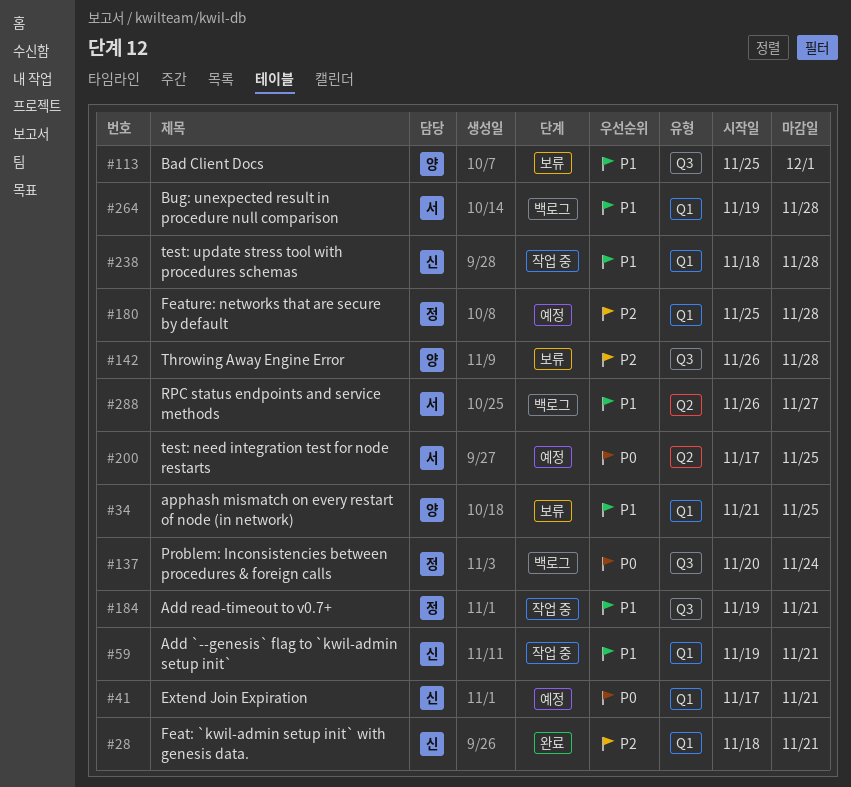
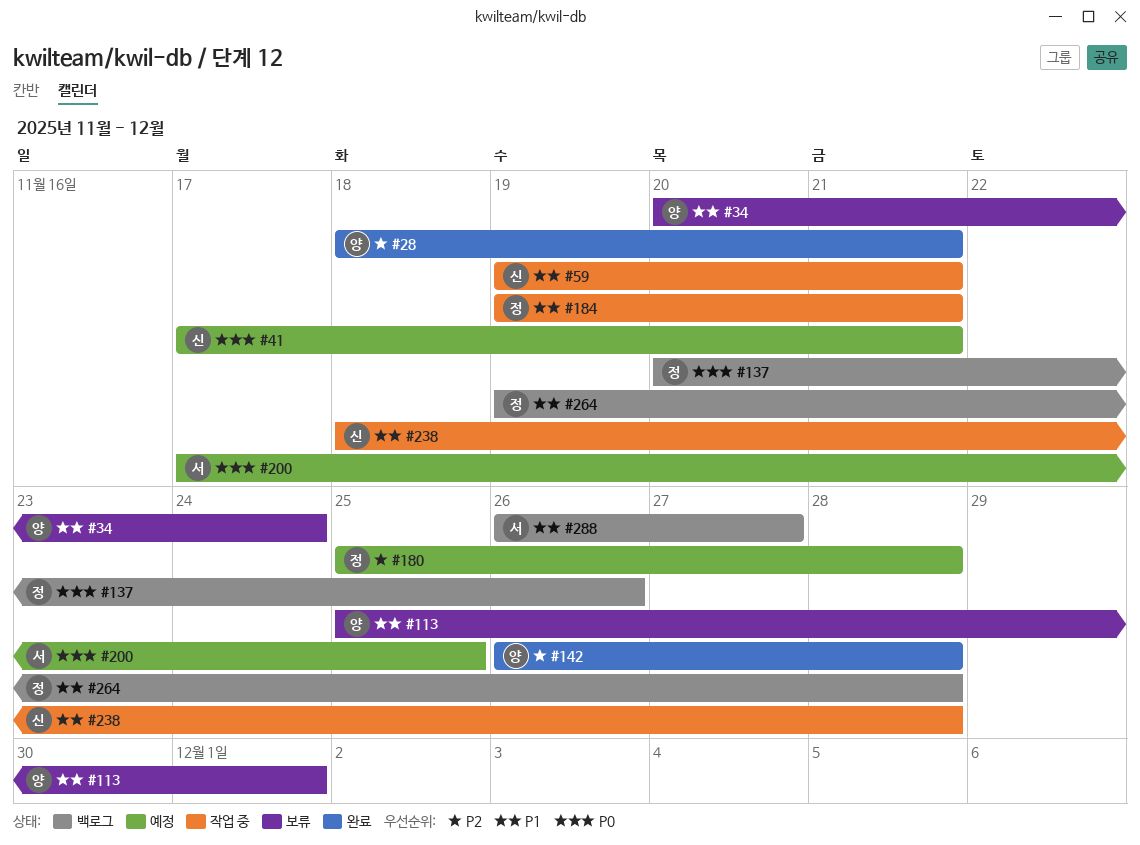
#28, owner: 신 -> 양
#34, start: Nov 21 -> Nov 20
#34, due: Nov 25 -> Nov 24
#137, due: Nov 24 -> Nov 26
#142, status: 보류 -> 완료
#264, owner: 서 -> 정

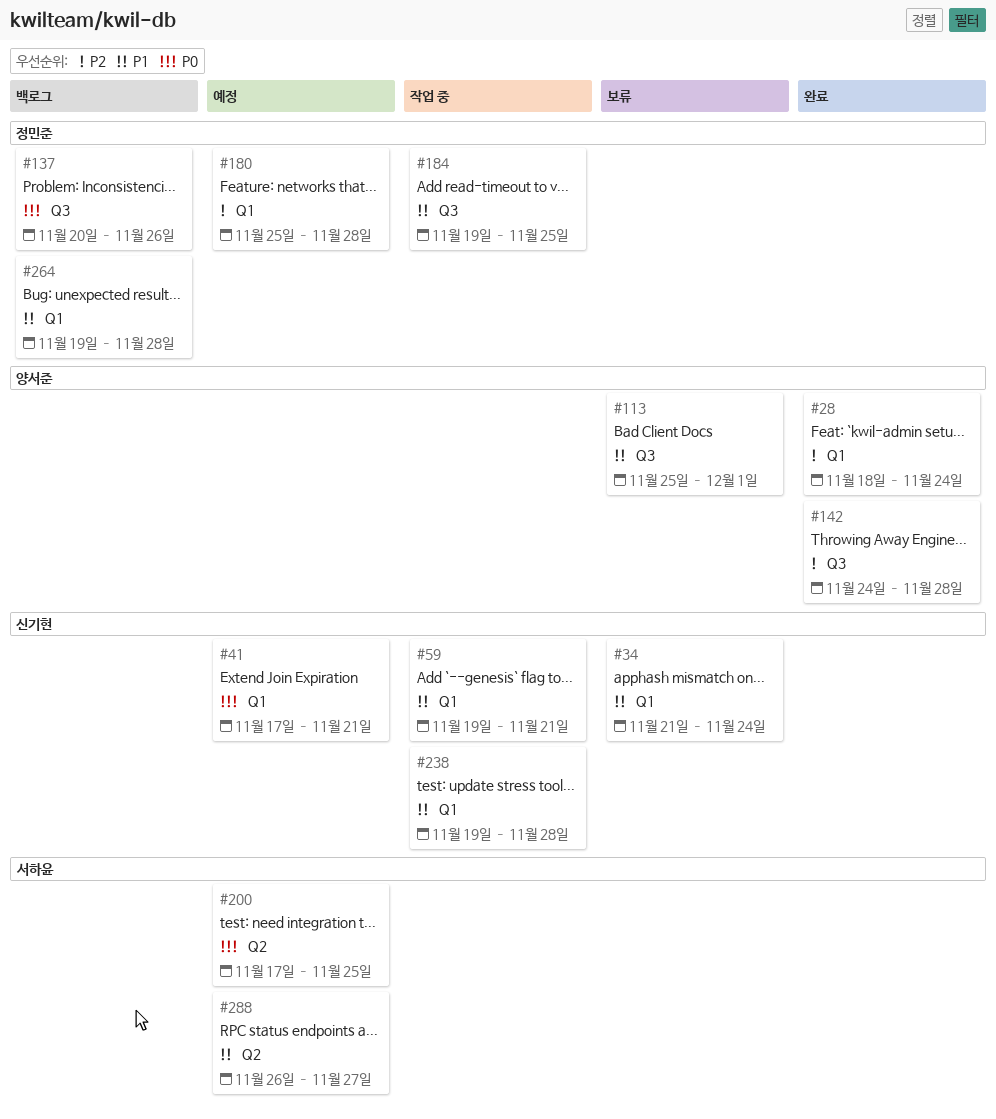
#28, due: Nov 21 -> Nov 24
#34, owner: 양서준 -> 신기현
#34, start: Nov 20 -> Nov 21
#142, start: Nov 26 -> Nov 24
#184, due: Nov 21 -> Nov 25
#238, start: Nov 18 -> Nov 19
#288, status: 백로그 -> 예정

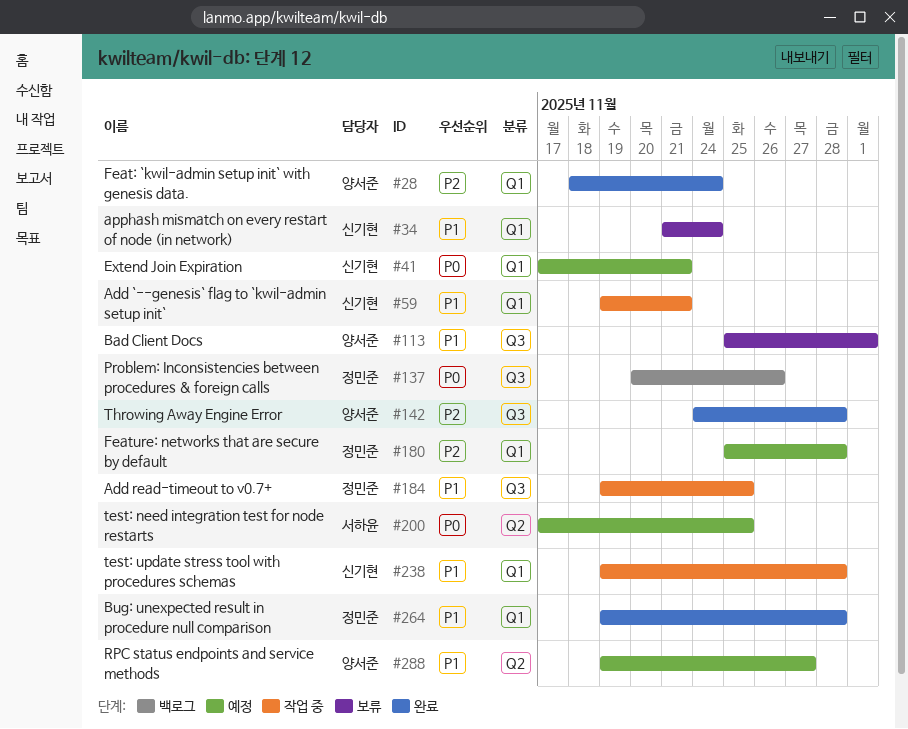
#264, status: 백로그 -> 완료
#288, owner: 서하윤 -> 양서준
#288, start: Nov 26 -> Nov 19

